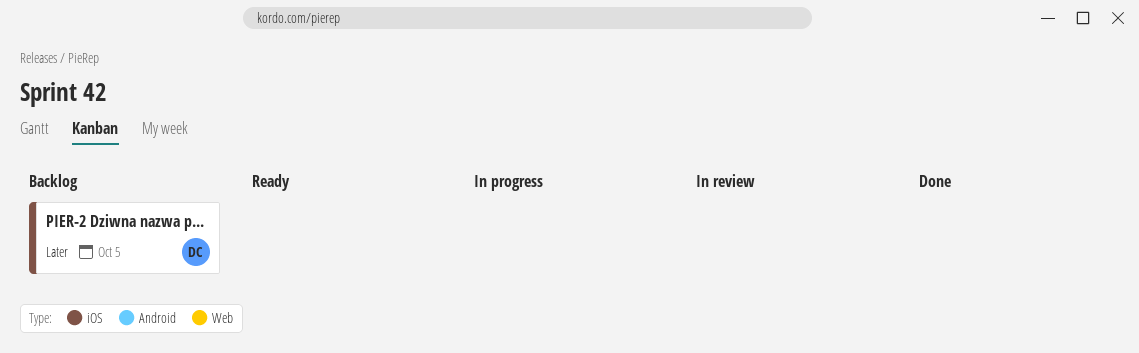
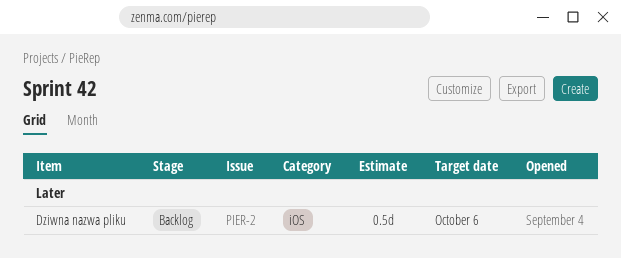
PIER-2, due: Oct 5 -> Oct 6

